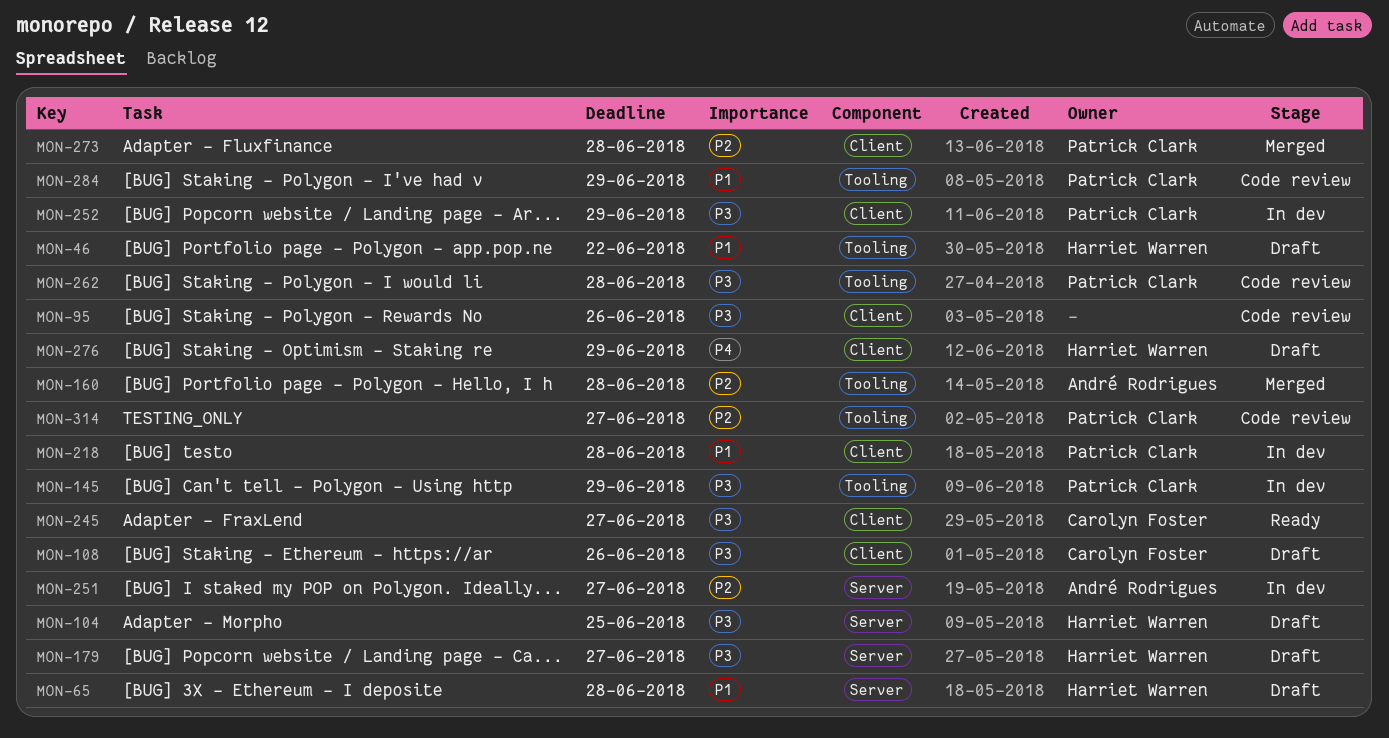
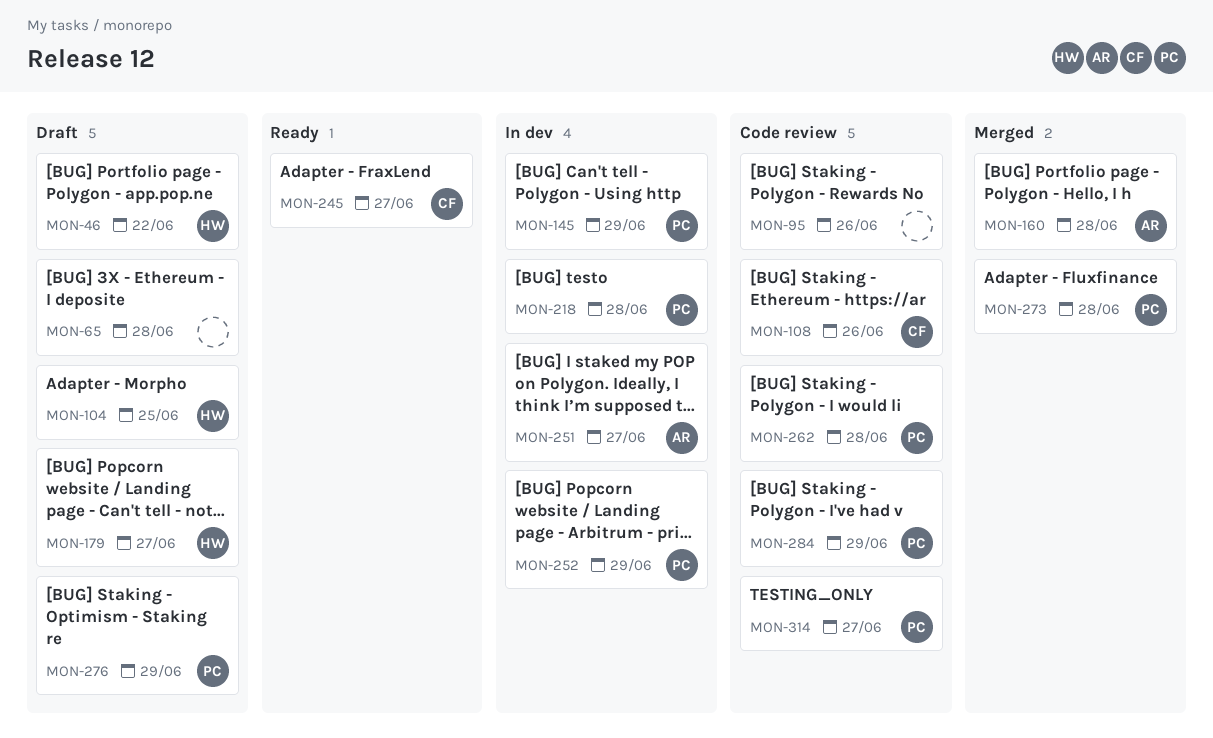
MON-65, owner: Harriet Warren -> none
MON-108, status: Draft -> Code review
MON-276, owner: Harriet Warren -> Patrick Clark

